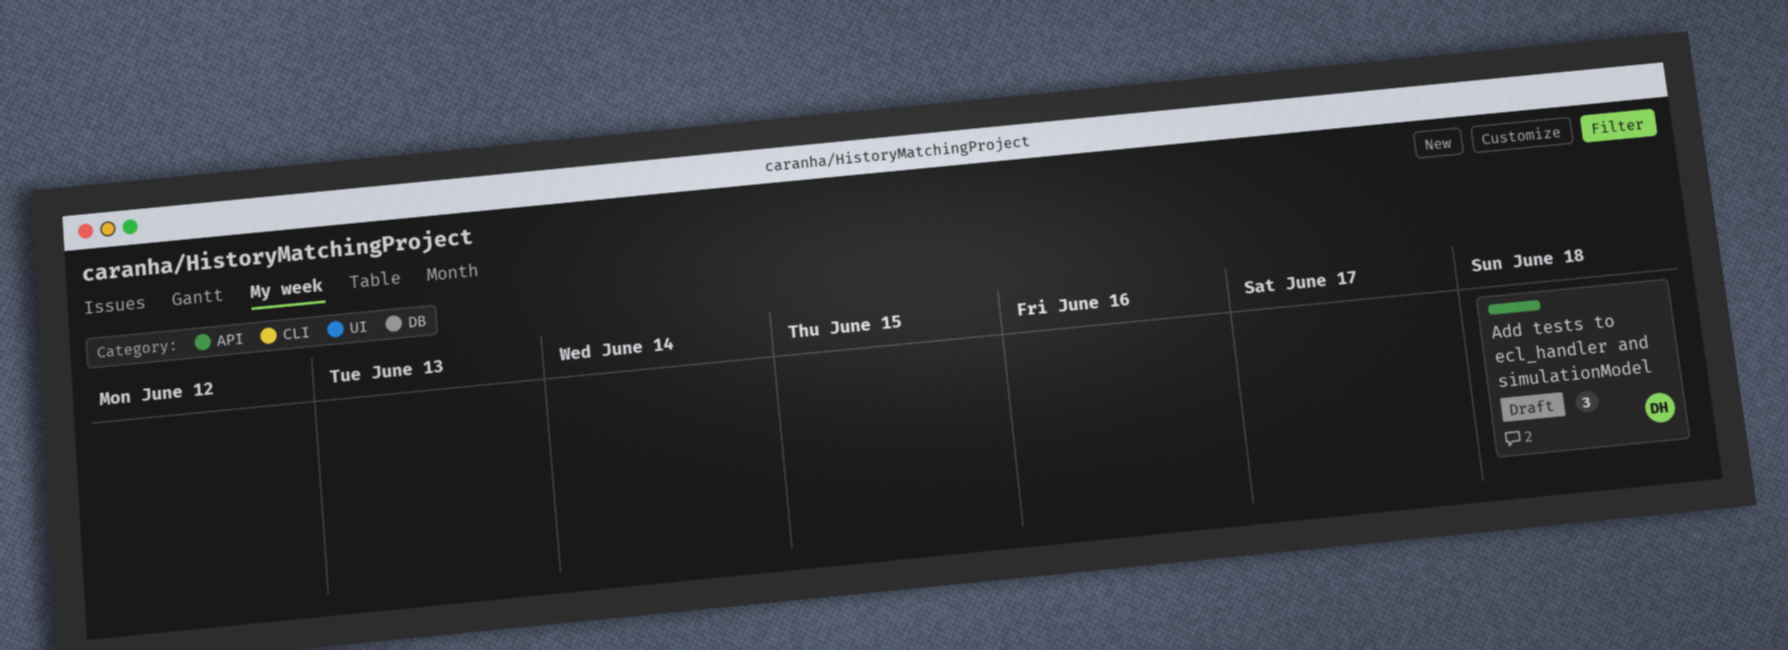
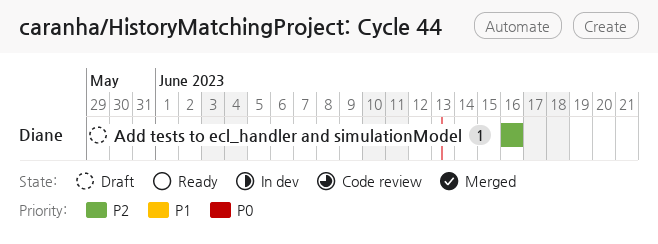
Add tests to ecl_handler and simulationModel, estimate: 3 -> 1
Add tests to ecl_handler and simulationModel, due: Jun 18 -> Jun 16

